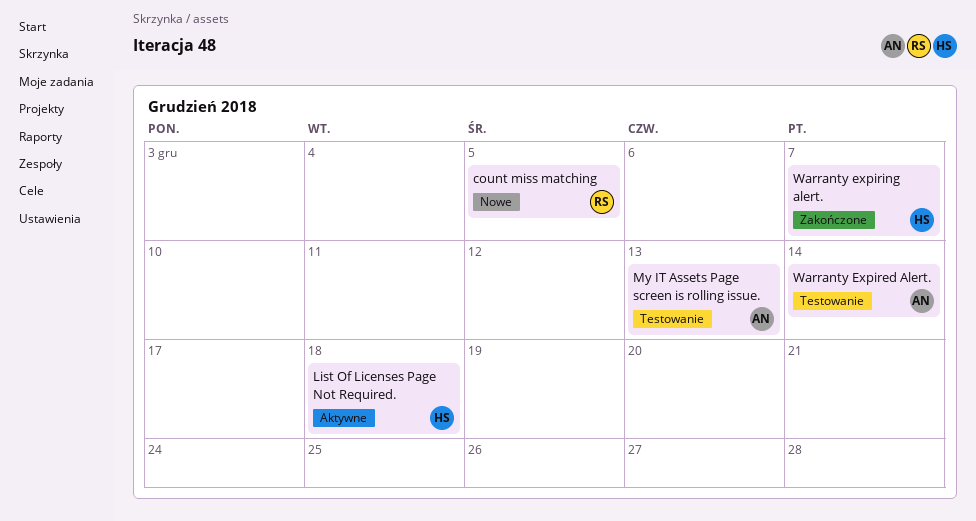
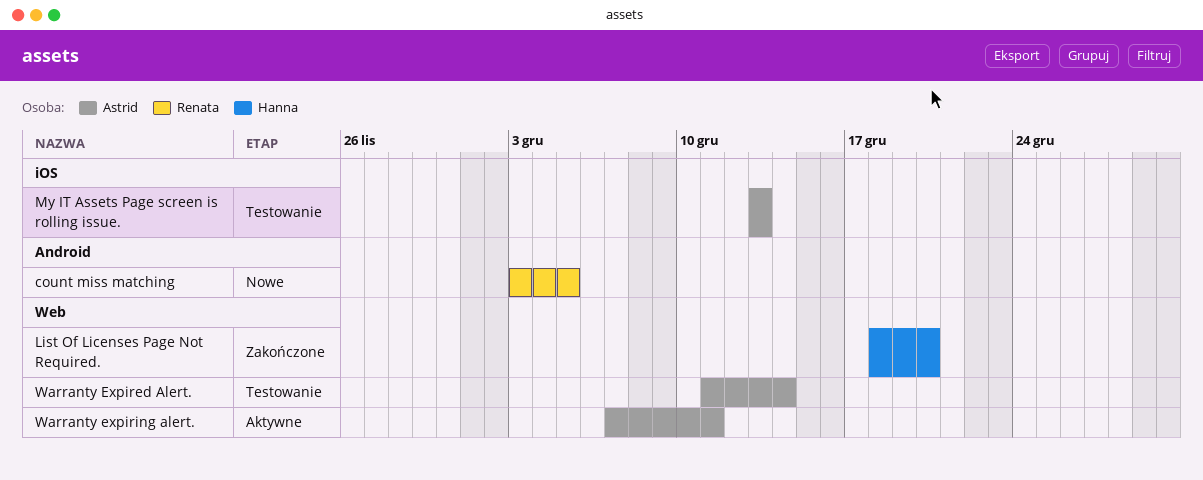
List Of Licenses Page Not Required., status: Aktywne -> Zakończone
List Of Licenses Page Not Required., due: Dec 18 -> Dec 20
Warranty expiring alert., status: Zakończone -> Aktywne
Warranty expiring alert., owner: Hanna -> Astrid
Warranty expiring alert., due: Dec 7 -> Dec 11

